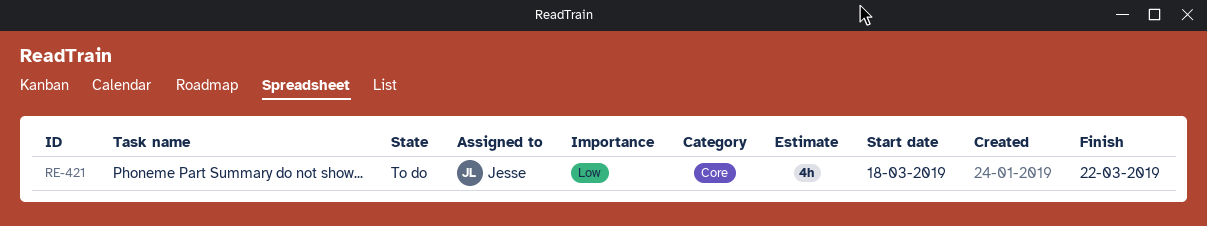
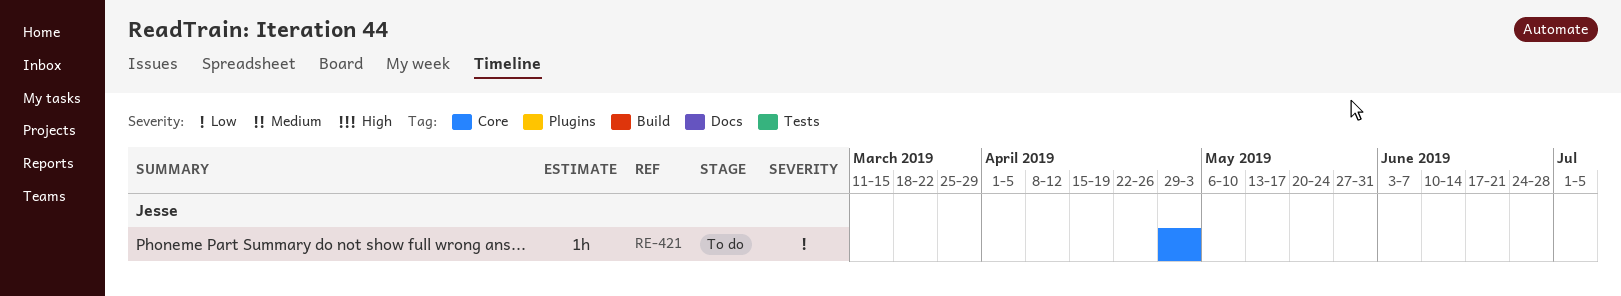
RE-421, estimate: 4h -> 1h
RE-421, start: Mar 18 -> Apr 29
RE-421, due: Mar 22 -> May 3

